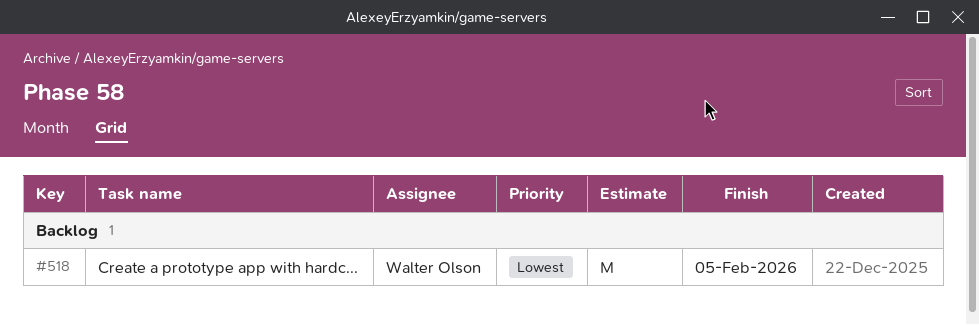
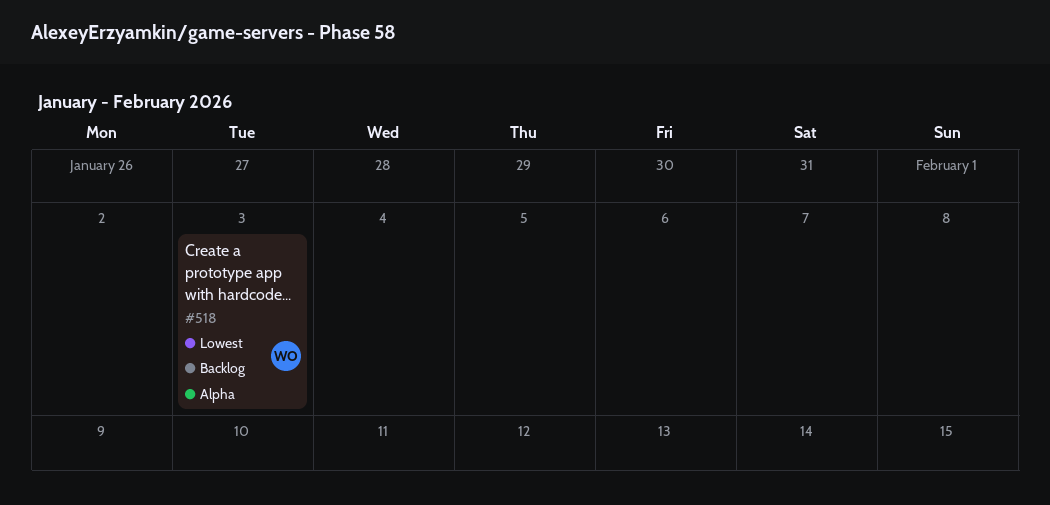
#518, due: Feb 5 -> Feb 3

